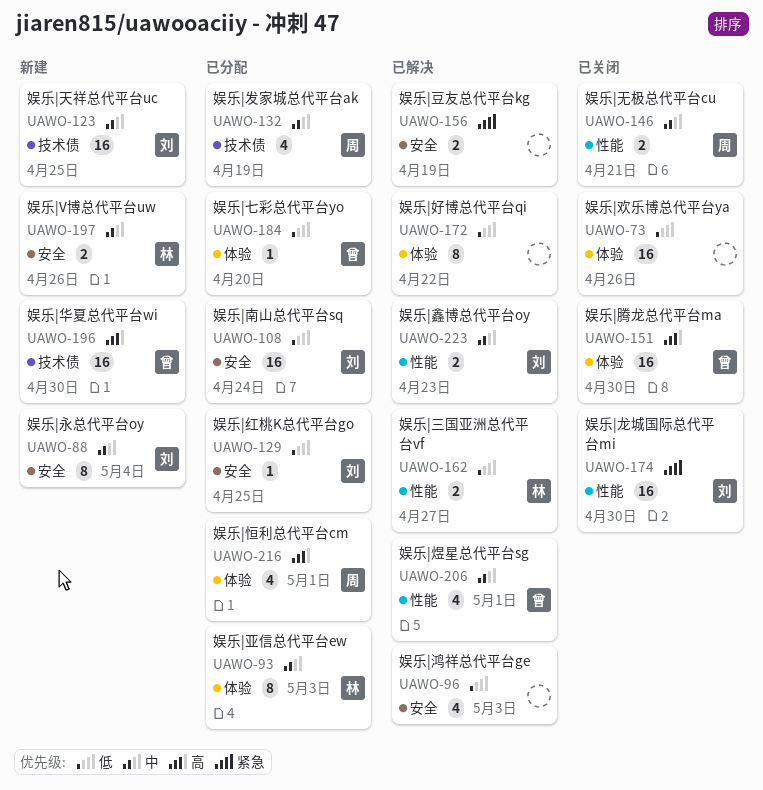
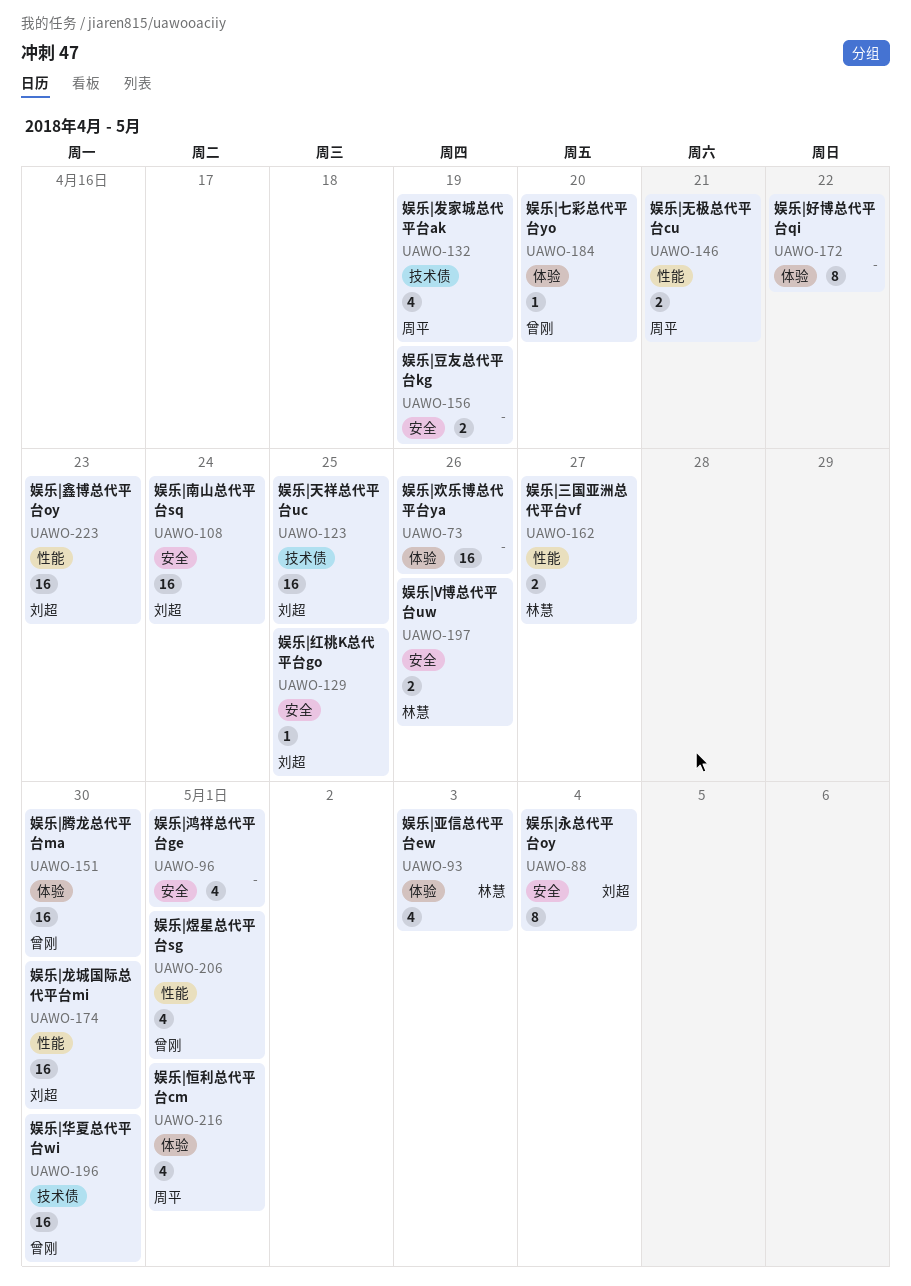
UAWO-93, estimate: 8 -> 4
UAWO-96, due: May 3 -> May 1
UAWO-223, estimate: 2 -> 16

